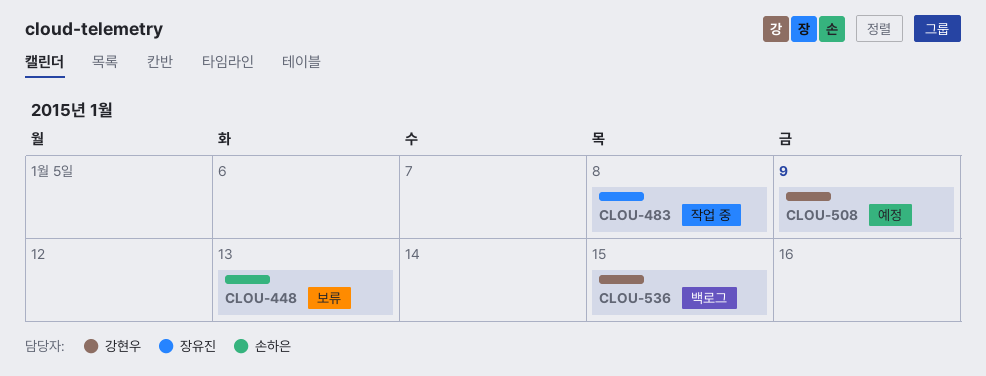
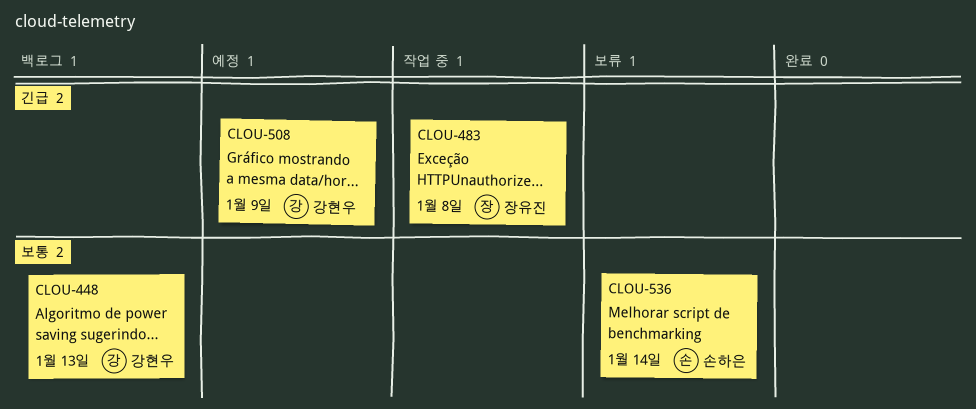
CLOU-448, status: 보류 -> 백로그
CLOU-448, owner: 손하은 -> 강현우
CLOU-536, status: 백로그 -> 보류
CLOU-536, owner: 강현우 -> 손하은
CLOU-536, due: Jan 15 -> Jan 14

